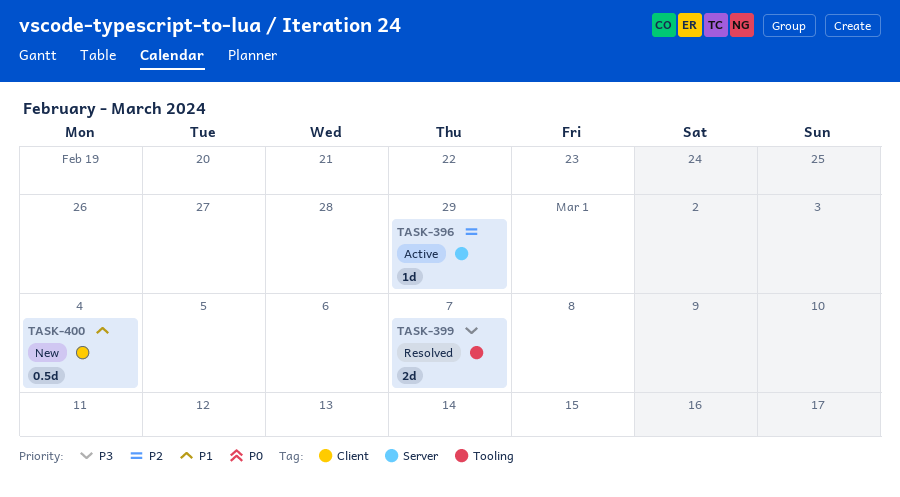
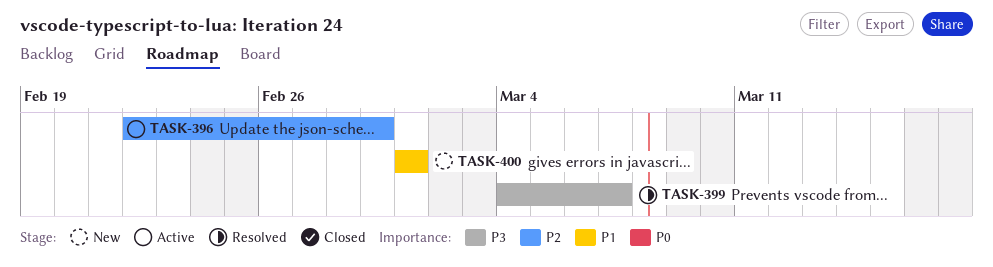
TASK-400, due: Mar 4 -> Mar 1

